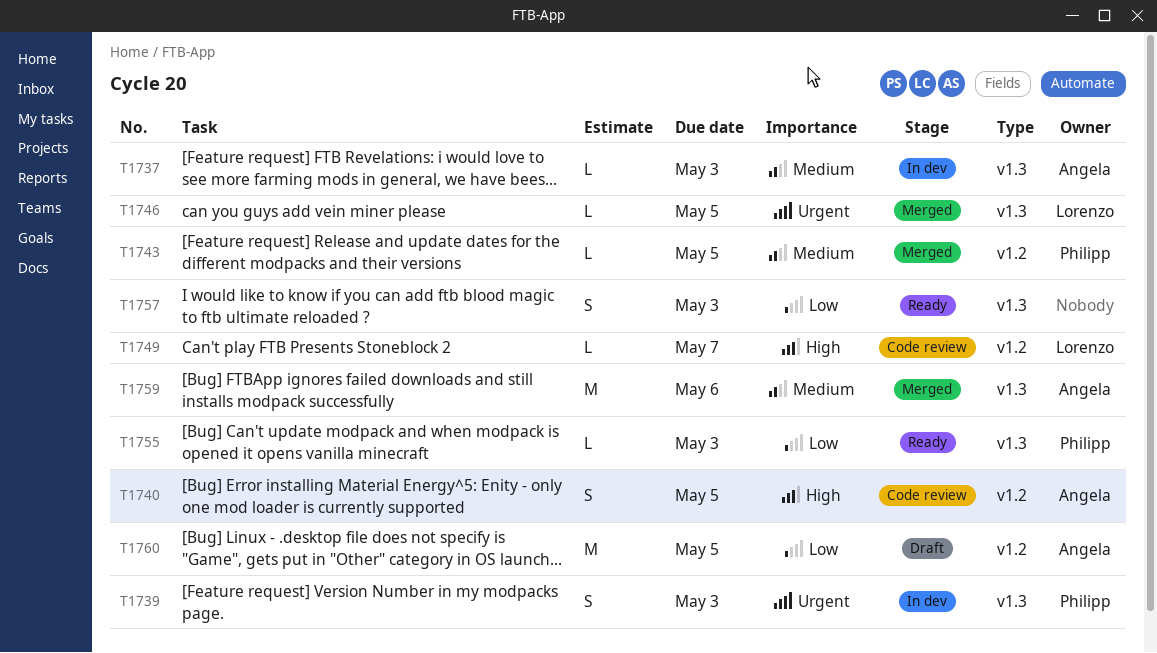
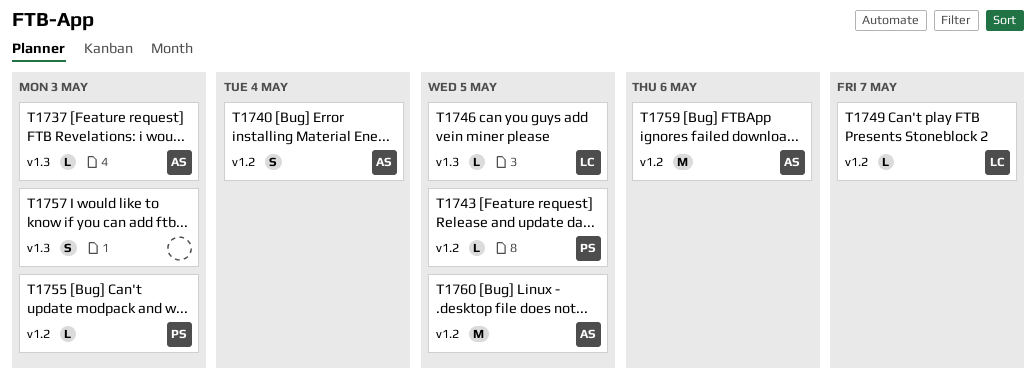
T1739: present -> none
T1740, due: May 5 -> May 4
T1755, label: v1.3 -> v1.2
T1759, label: v1.3 -> v1.2

